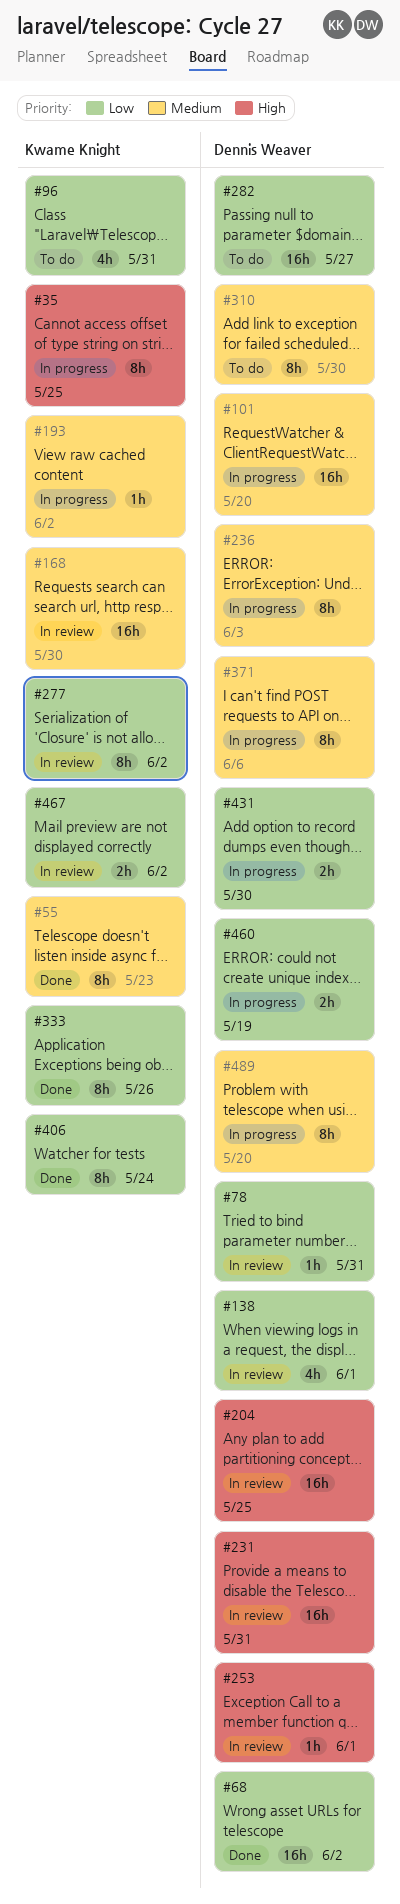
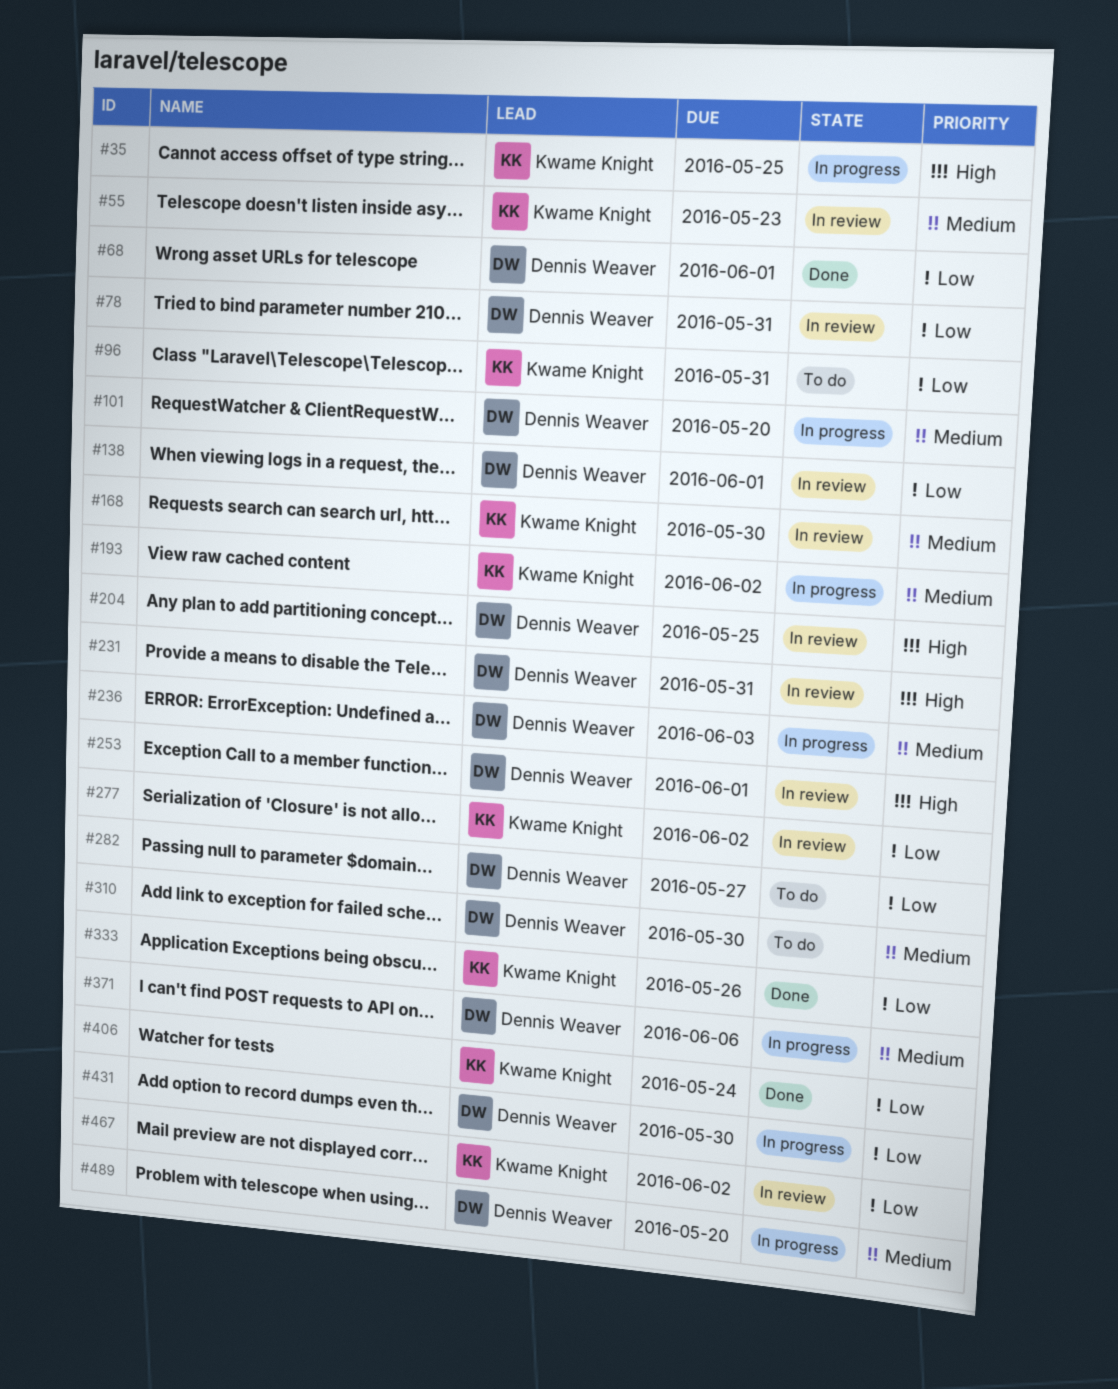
#55, status: Done -> In review
#68, due: Jun 2 -> Jun 1
#460: present -> none

